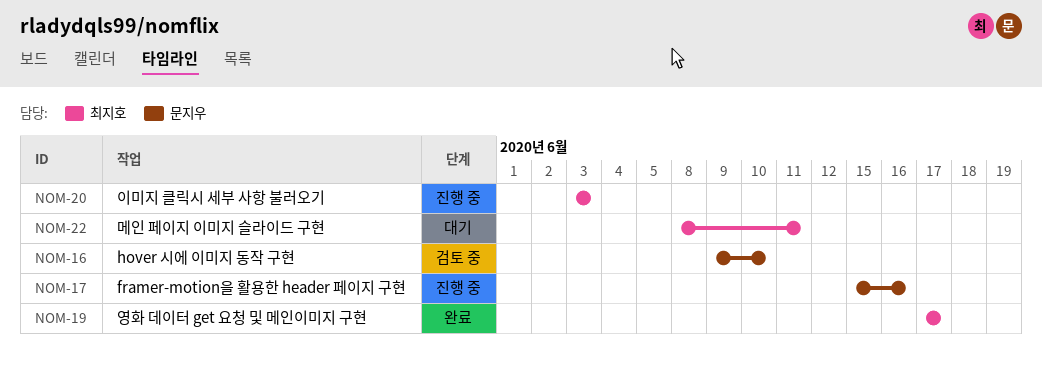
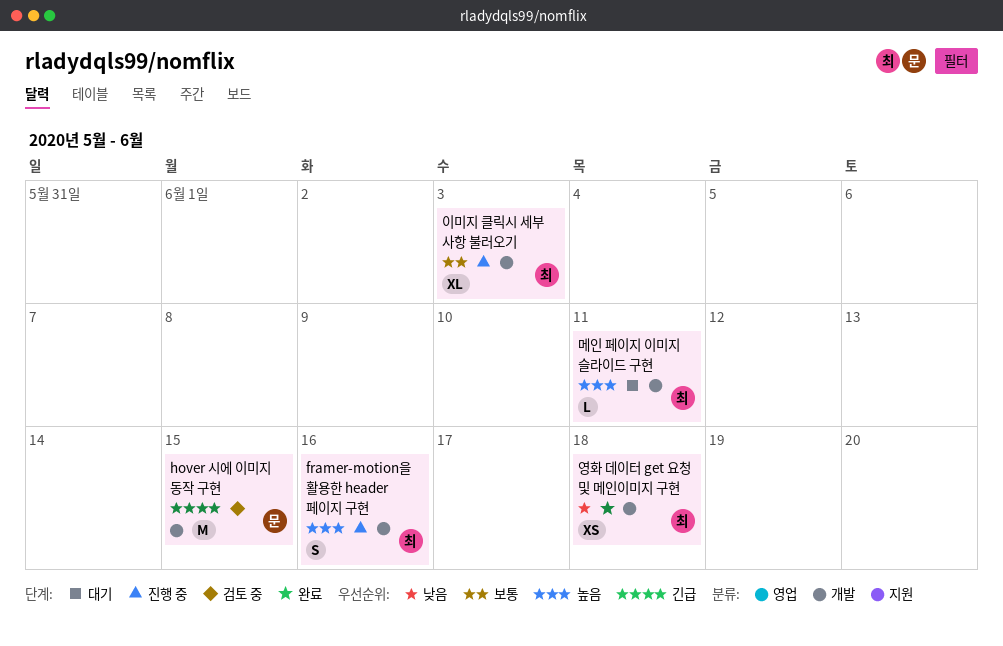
framer-motion을 활용한 header 페이지 구현, owner: 문지우 -> 최지호
hover 시에 이미지 동작 구현, due: Jun 10 -> Jun 15
영화 데이터 get 요청 및 메인이미지 구현, due: Jun 17 -> Jun 18

